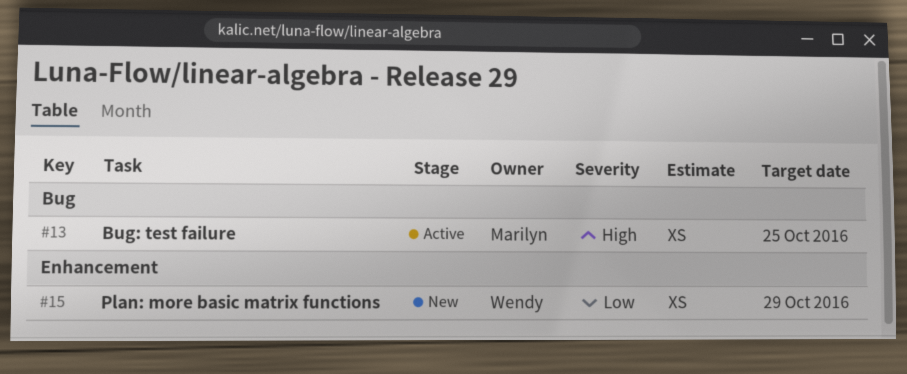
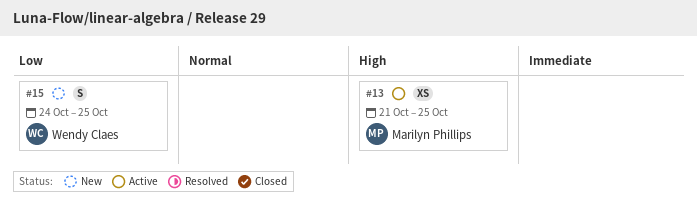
#15, estimate: XS -> S
#15, due: Oct 29 -> Oct 25

